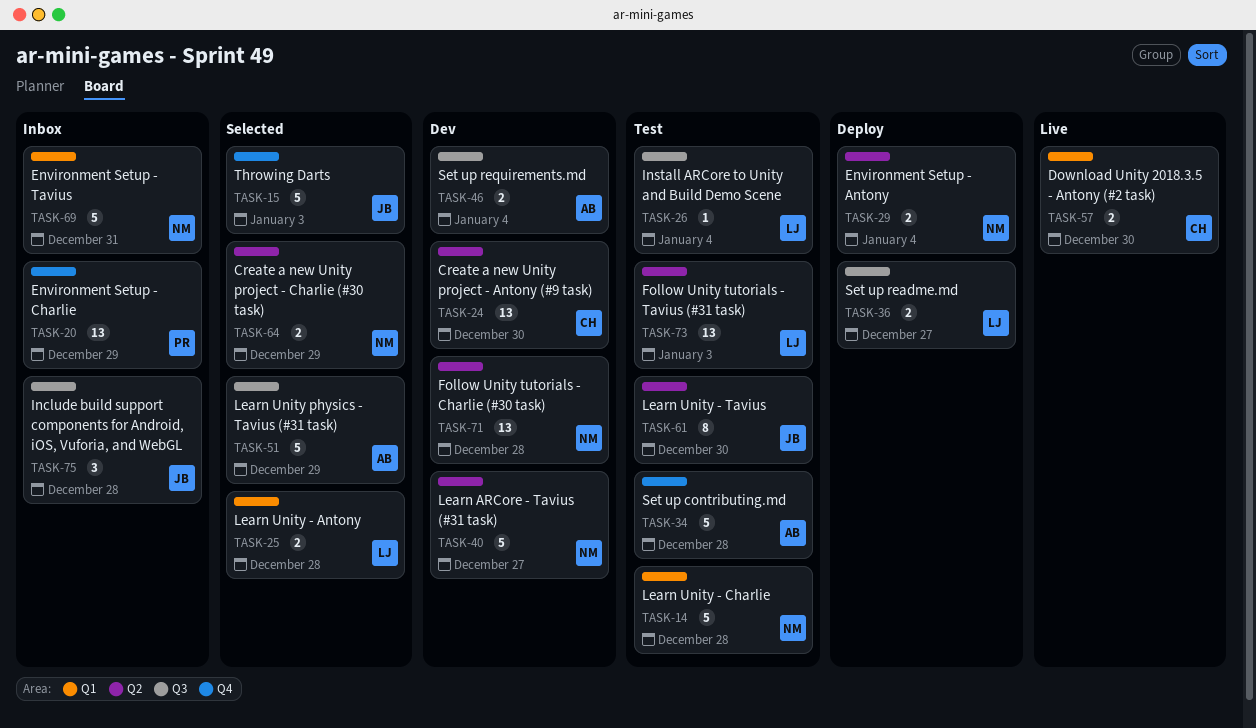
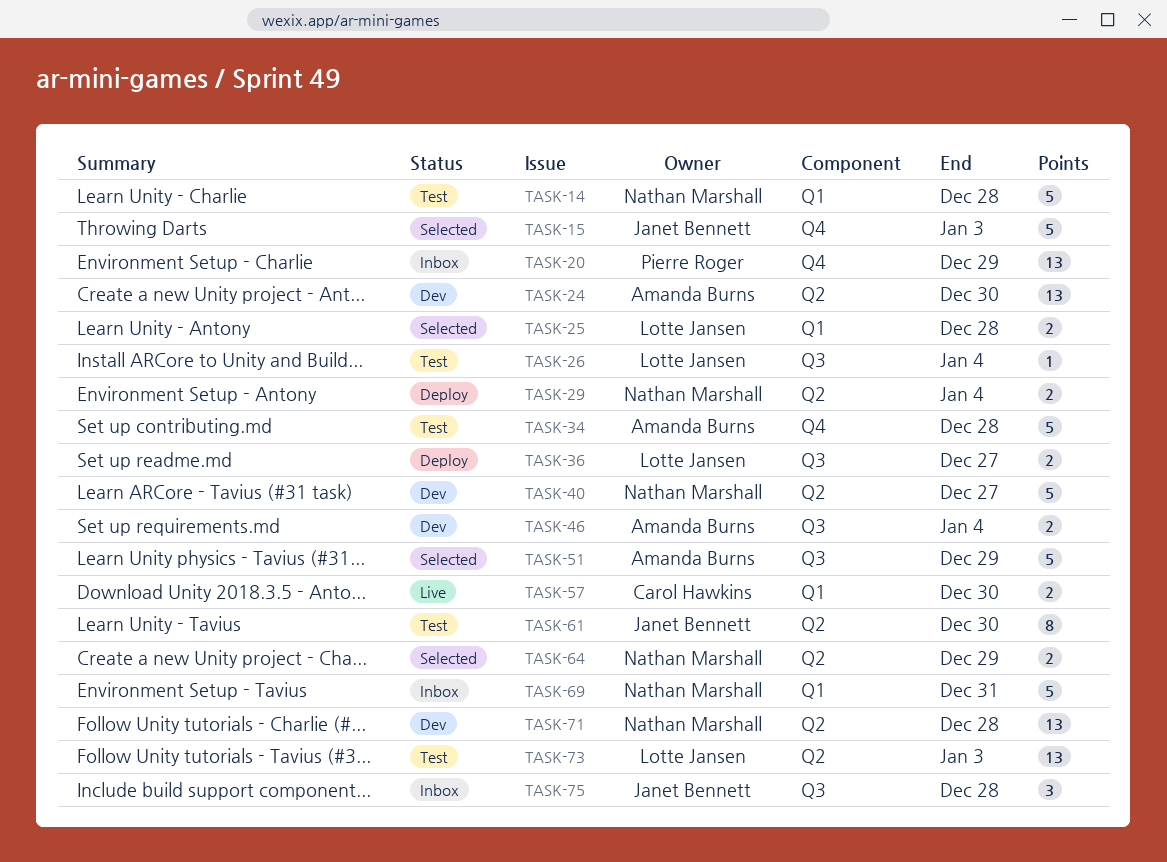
TASK-24, owner: Carol Hawkins -> Amanda Burns

